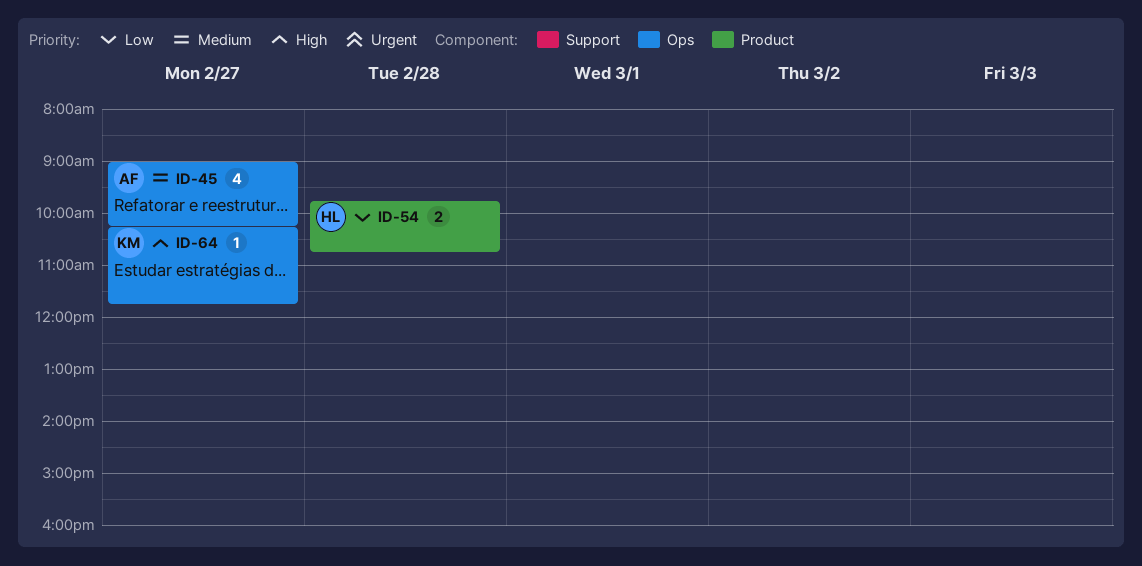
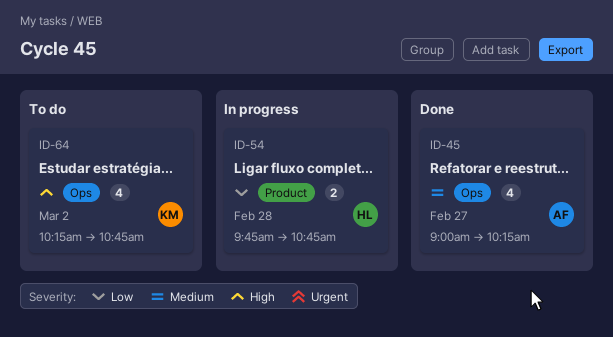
ID-64, estimate: 1 -> 4
ID-64, day: Feb 27 -> Mar 2
ID-64, ends: 11:45 -> 10:45

